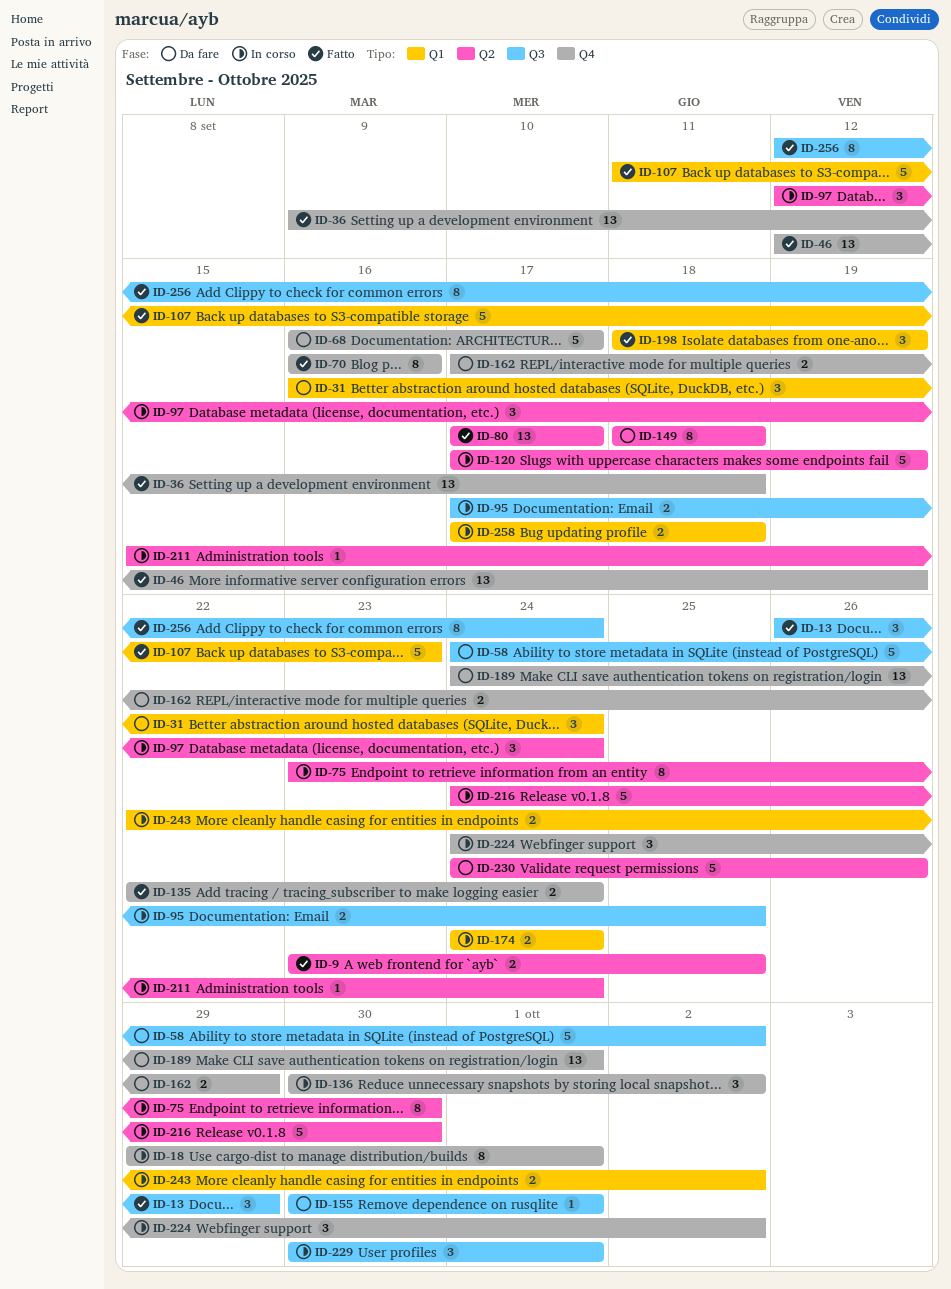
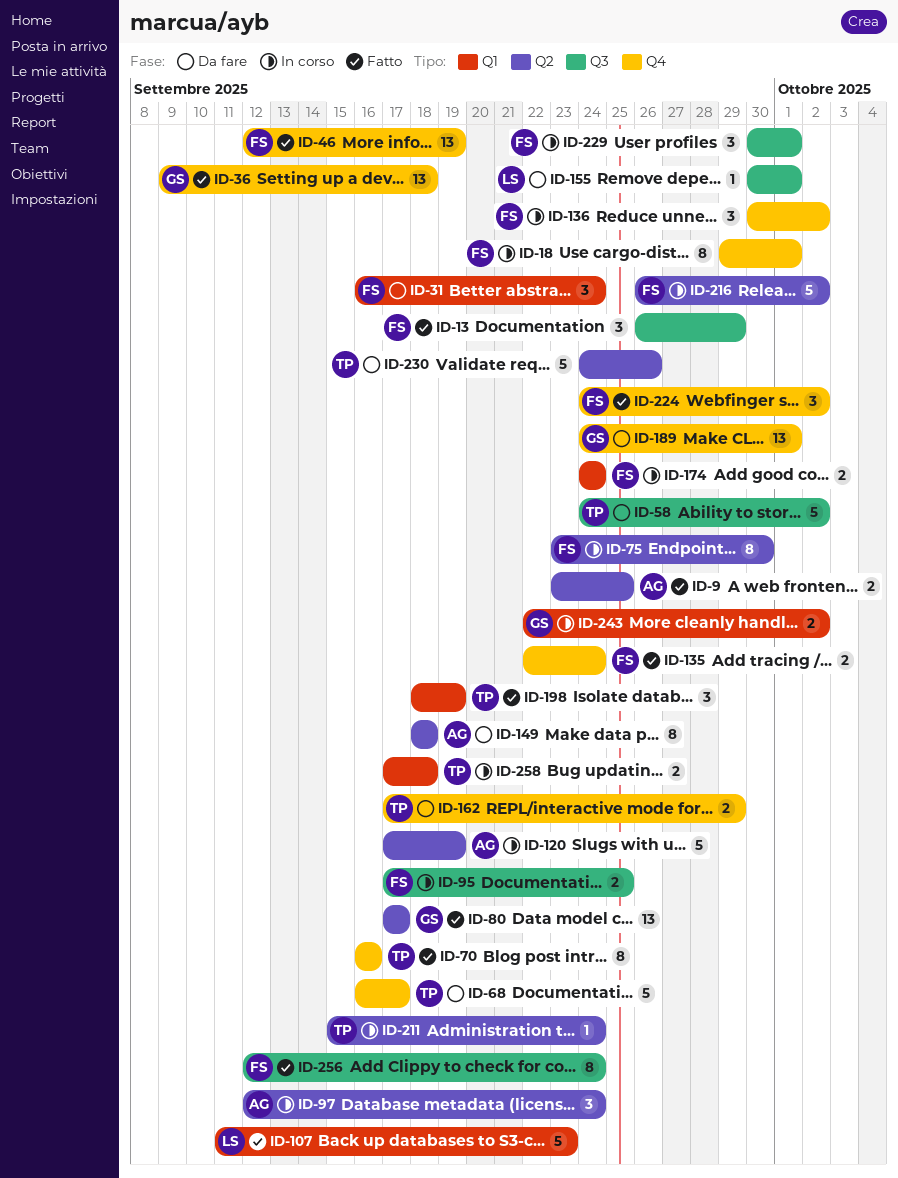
ID-216, start: Sep 24 -> Sep 26
ID-216, due: Sep 30 -> Oct 2
ID-224, status: In corso -> Fatto

